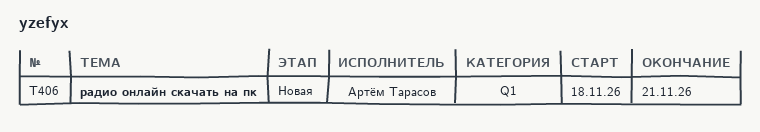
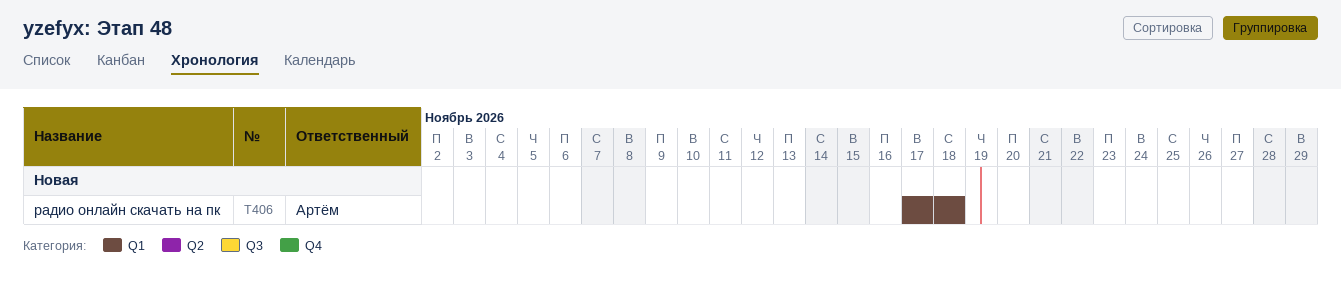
T406, start: Nov 18 -> Nov 17
T406, due: Nov 21 -> Nov 18

